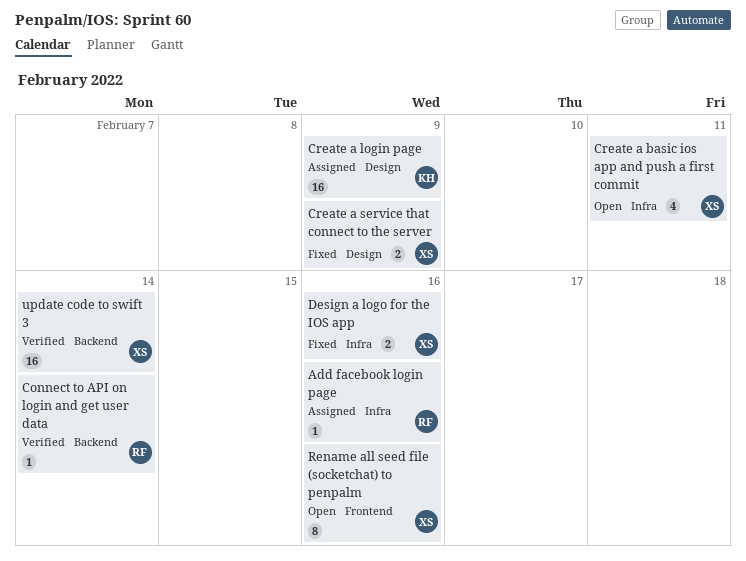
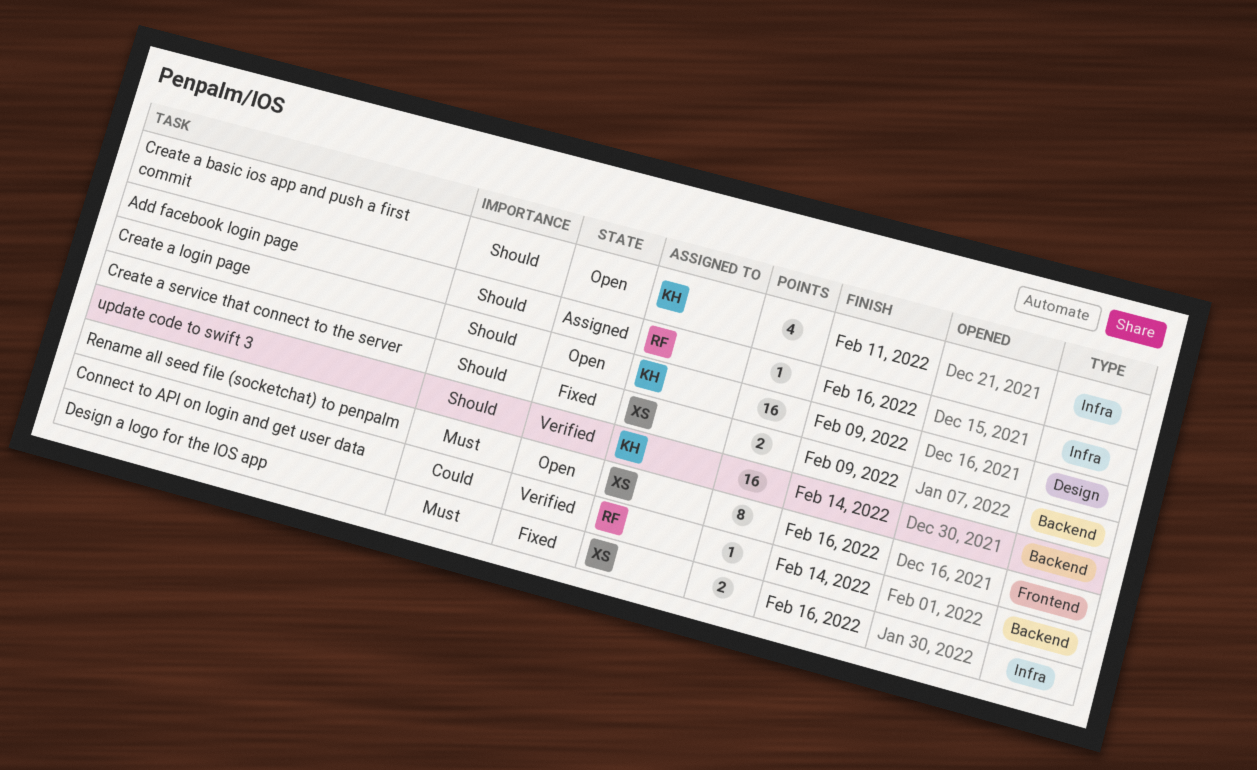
Create a basic ios app and push a first commit, owner: XS -> KH
Create a login page, status: Assigned -> Open
Create a service that connect to the server, label: Design -> Backend
update code to swift 3, owner: XS -> KH

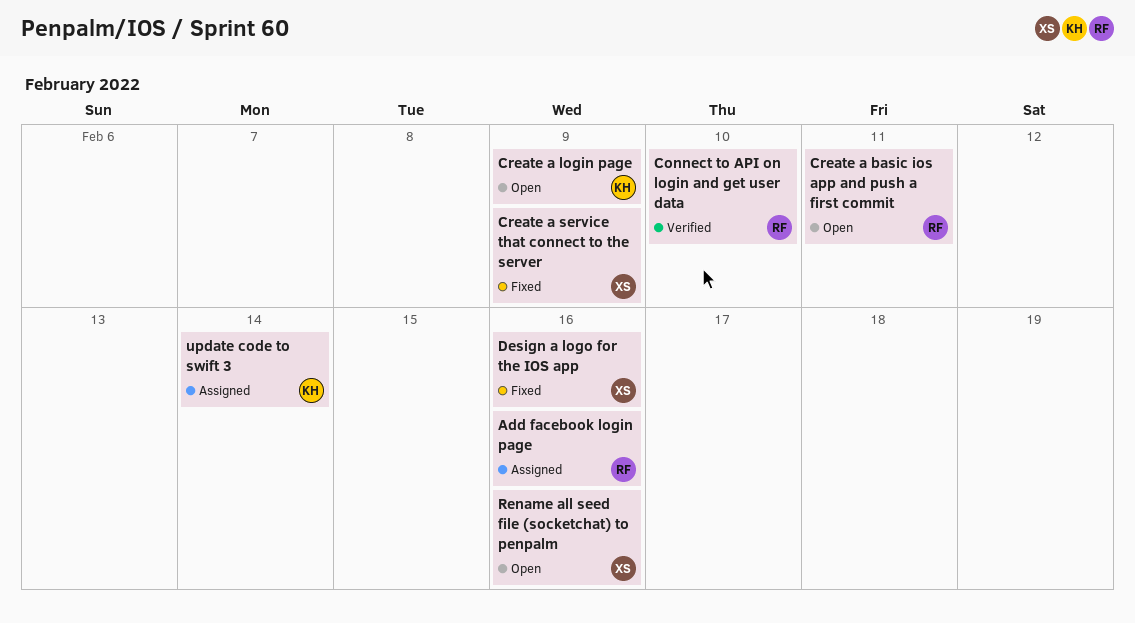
Connect to API on login and get user data, due: Feb 14 -> Feb 10
Create a basic ios app and push a first commit, owner: KH -> RF
update code to swift 3, status: Verified -> Assigned

